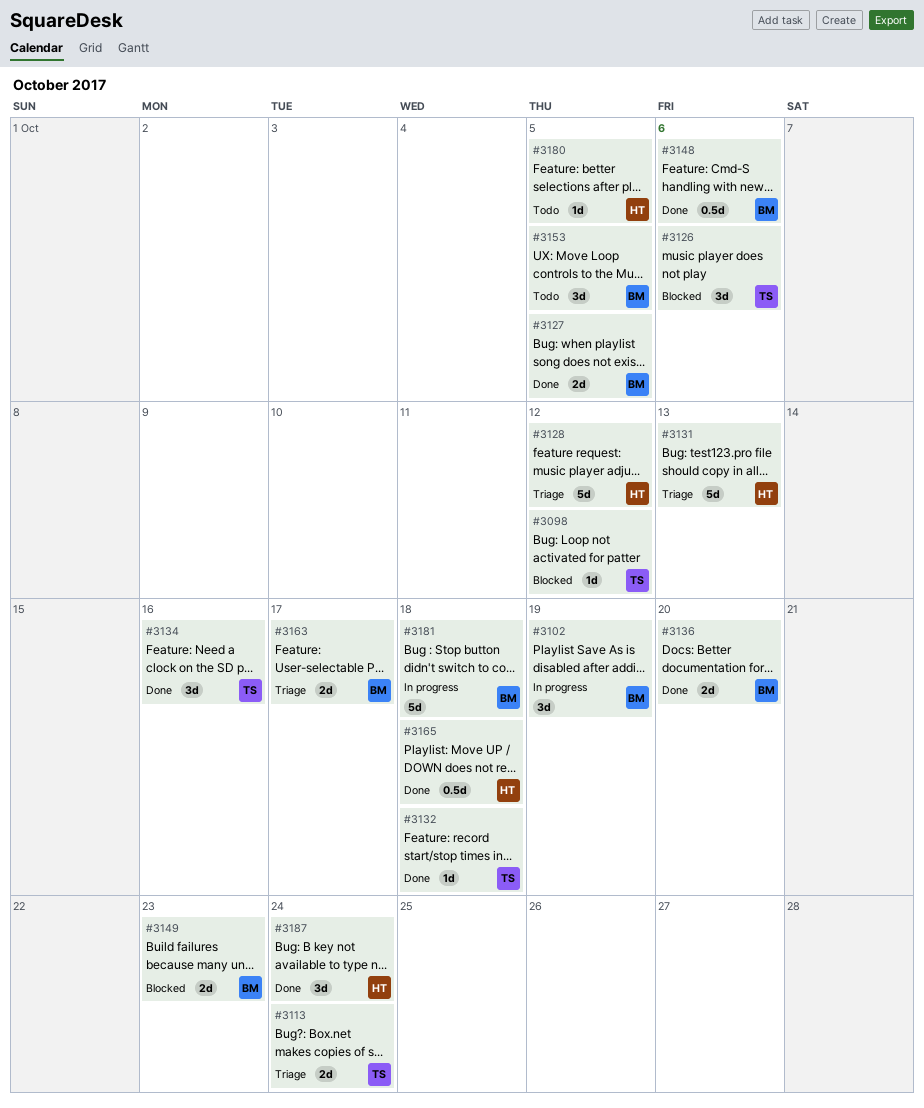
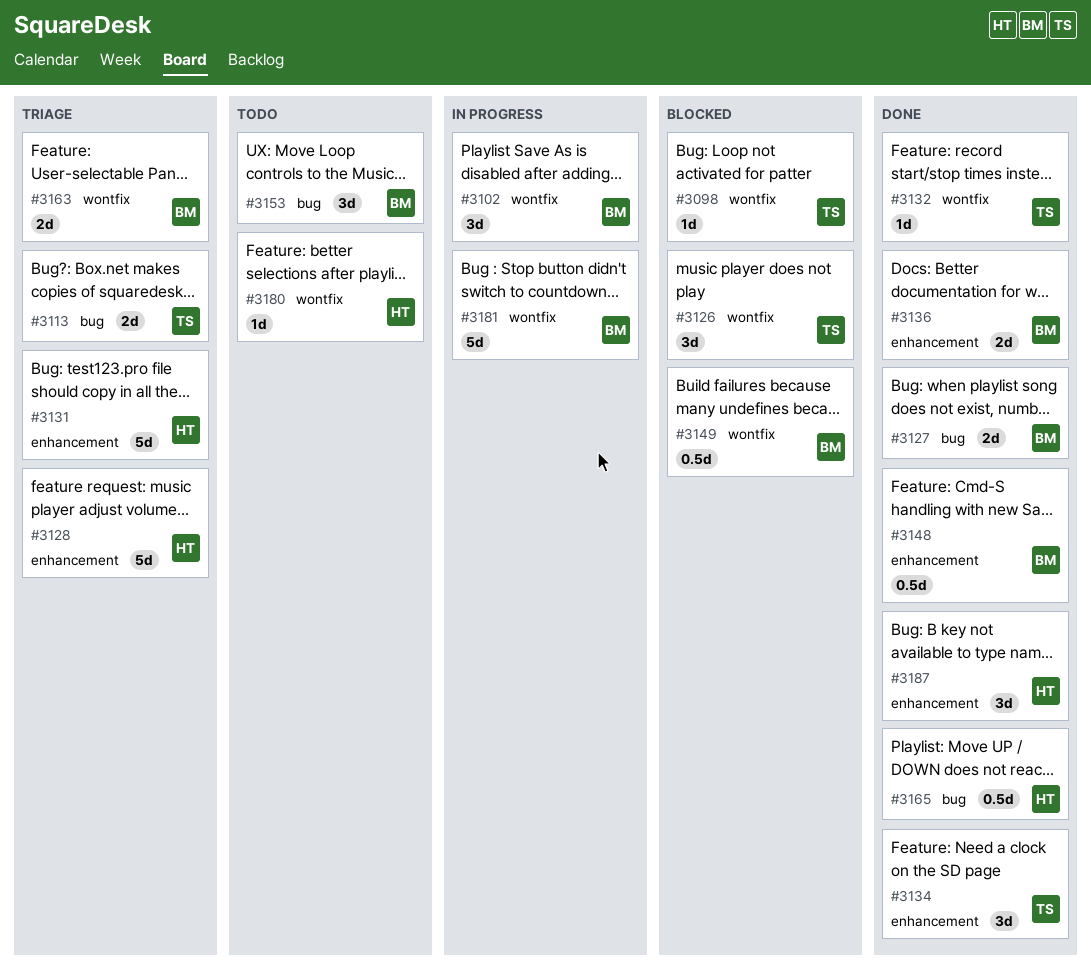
#3149, estimate: 2d -> 0.5d

